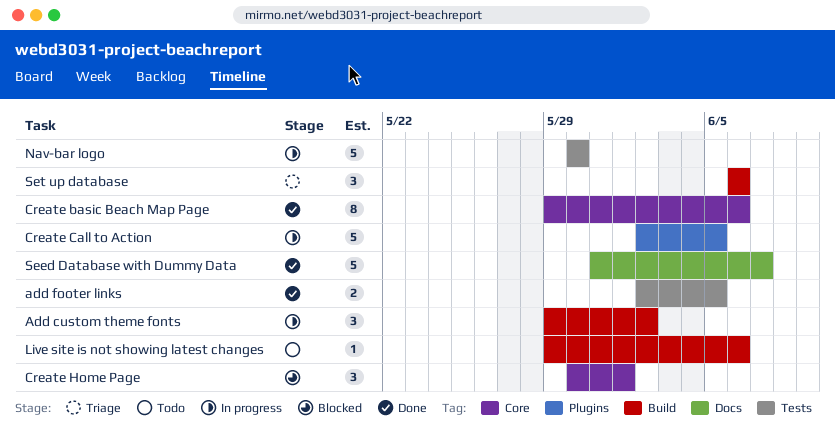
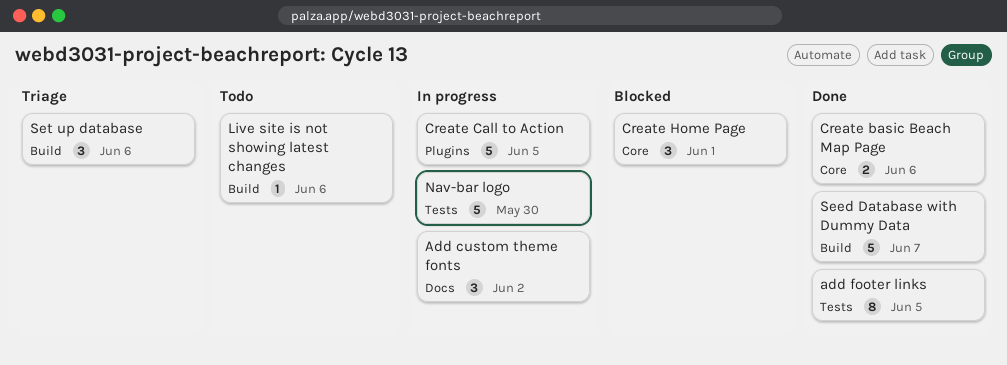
Add custom theme fonts, label: Build -> Docs
add footer links, estimate: 2 -> 8
Create basic Beach Map Page, estimate: 8 -> 2
Seed Database with Dummy Data, label: Docs -> Build

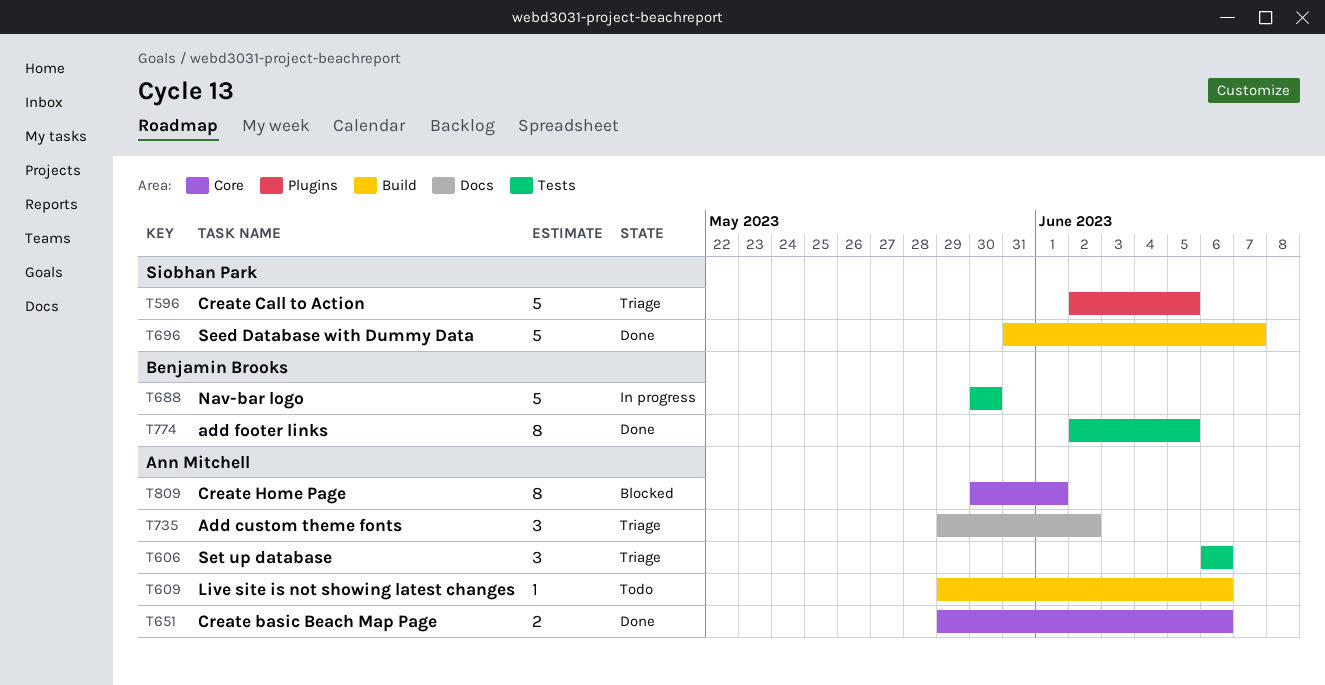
Add custom theme fonts, status: In progress -> Triage
Create Call to Action, status: In progress -> Triage
Create Home Page, estimate: 3 -> 8
Set up database, label: Build -> Tests

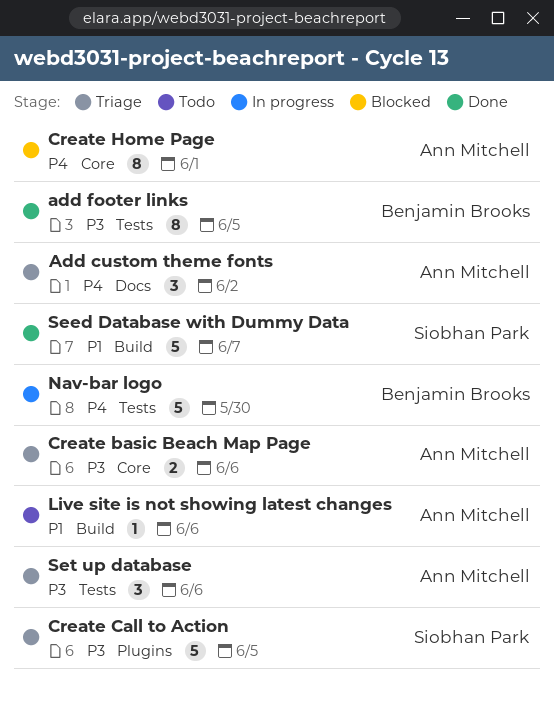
Create basic Beach Map Page, status: Done -> Triage

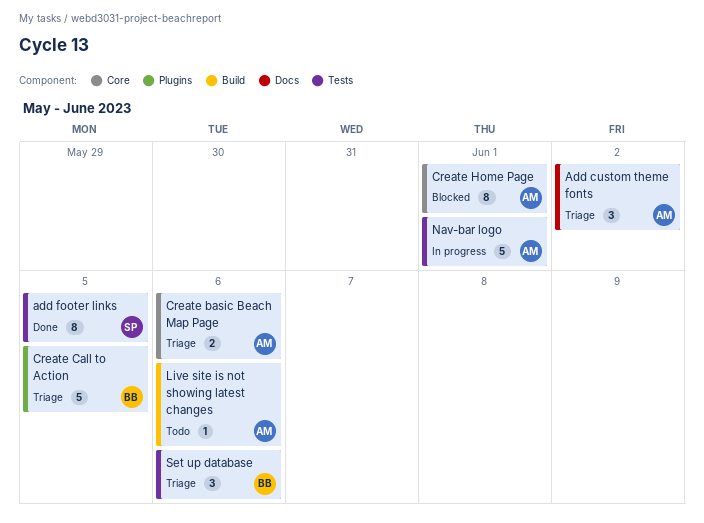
add footer links, owner: Benjamin Brooks -> Siobhan Park
Create Call to Action, owner: Siobhan Park -> Benjamin Brooks
Nav-bar logo, owner: Benjamin Brooks -> Ann Mitchell
Nav-bar logo, due: May 30 -> Jun 1
Seed Database with Dummy Data: present -> none
Set up database, owner: Ann Mitchell -> Benjamin Brooks

